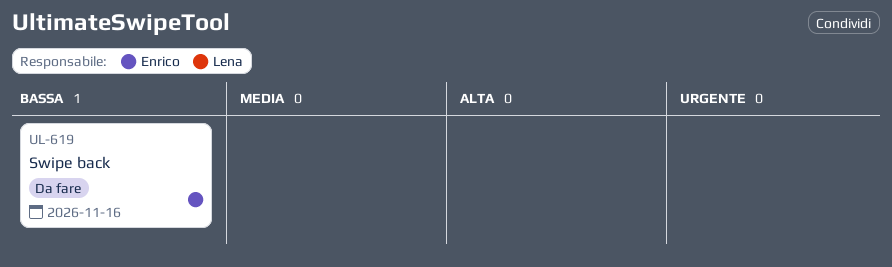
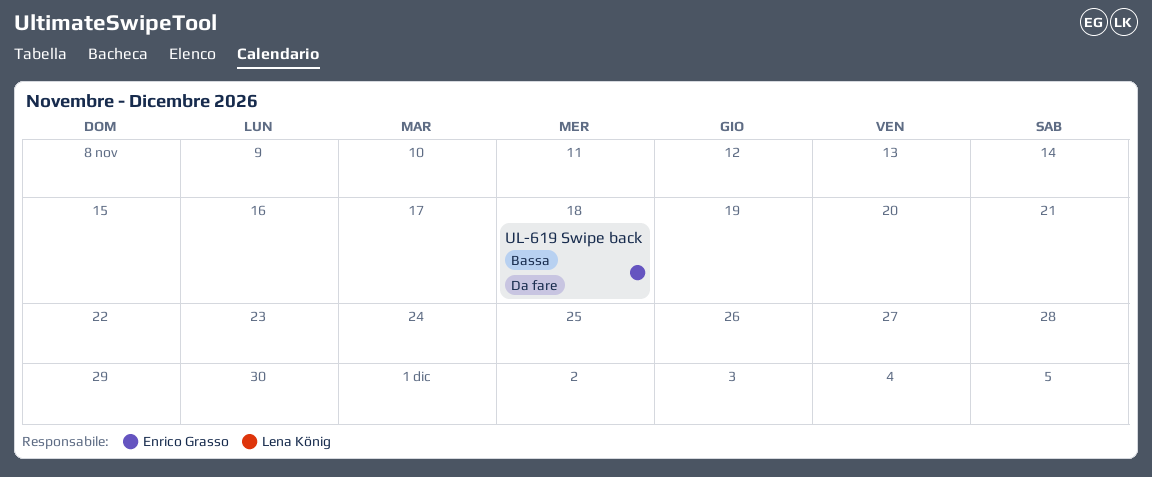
UL-619, due: Nov 16 -> Nov 18

